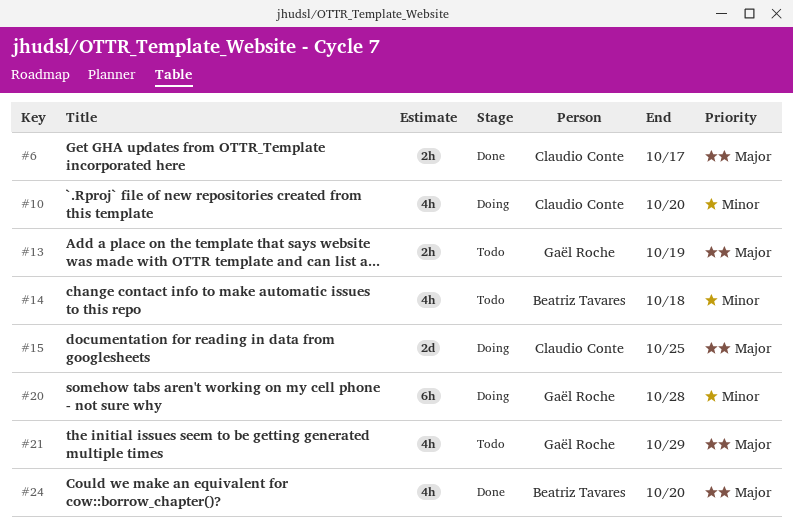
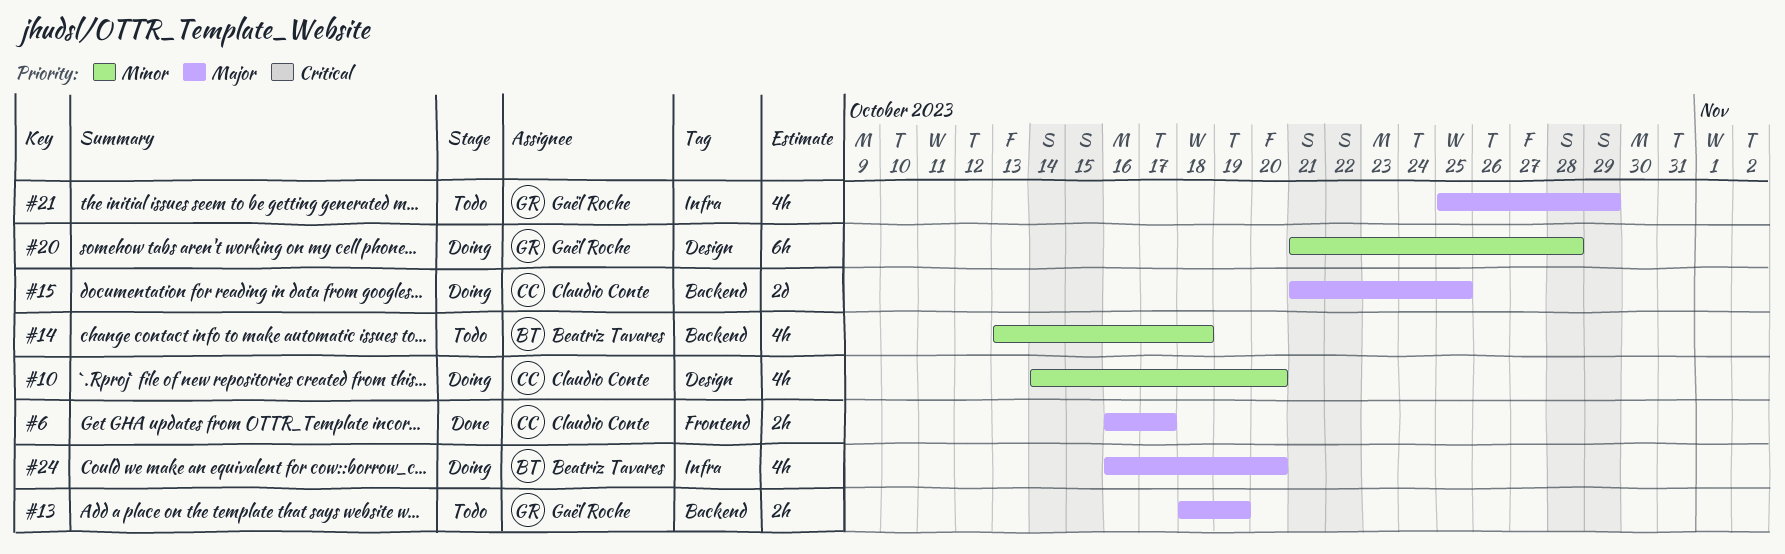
#24, status: Done -> Doing

